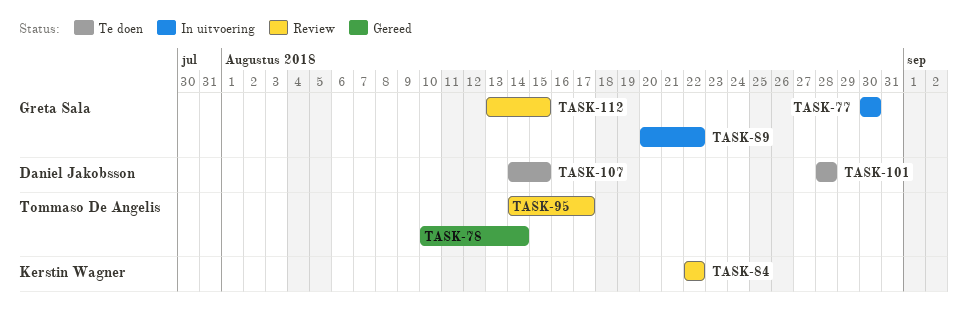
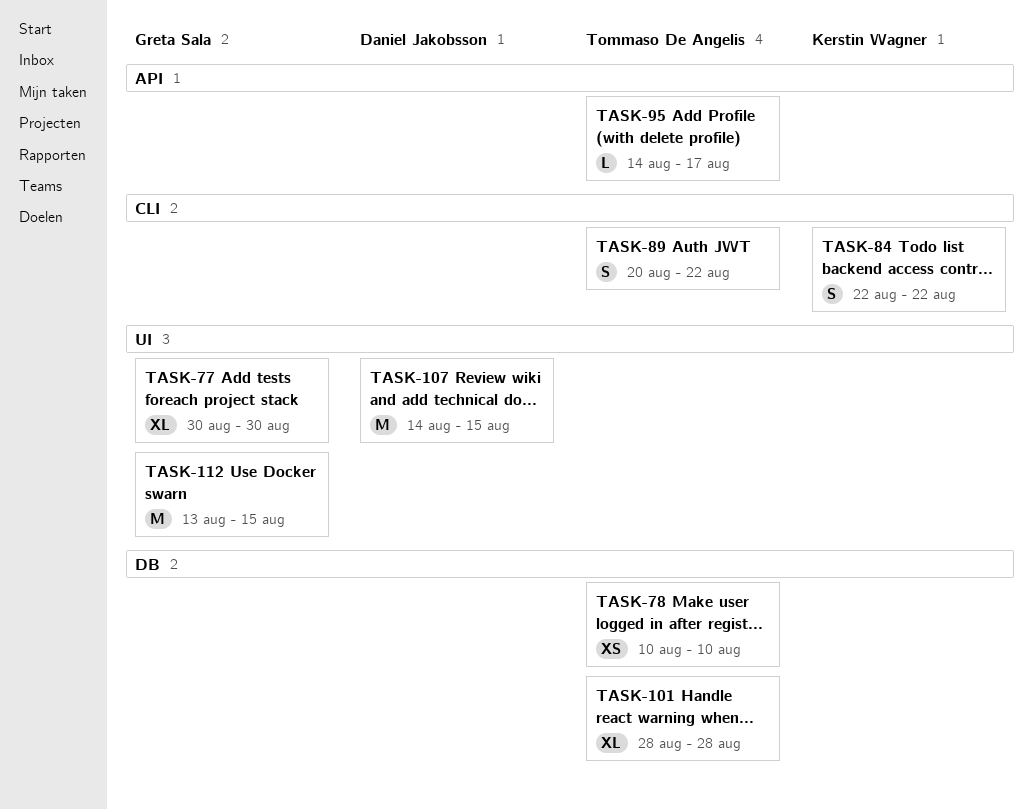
TASK-78, due: Aug 14 -> Aug 10
TASK-89, owner: Greta Sala -> Tommaso De Angelis
TASK-101, owner: Daniel Jakobsson -> Tommaso De Angelis

